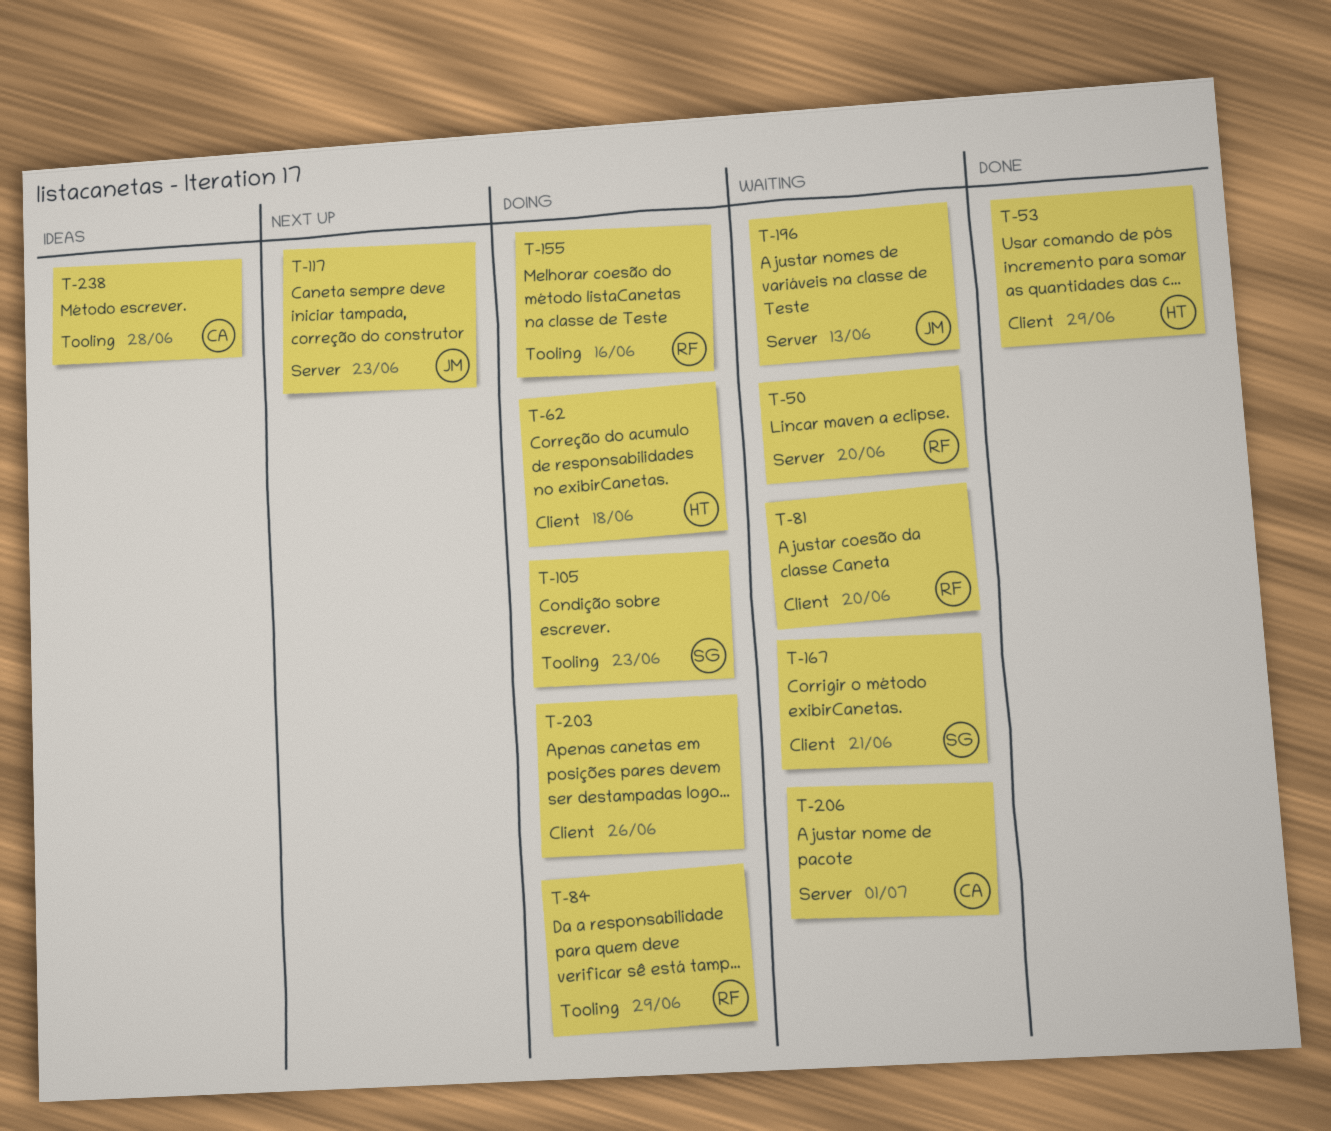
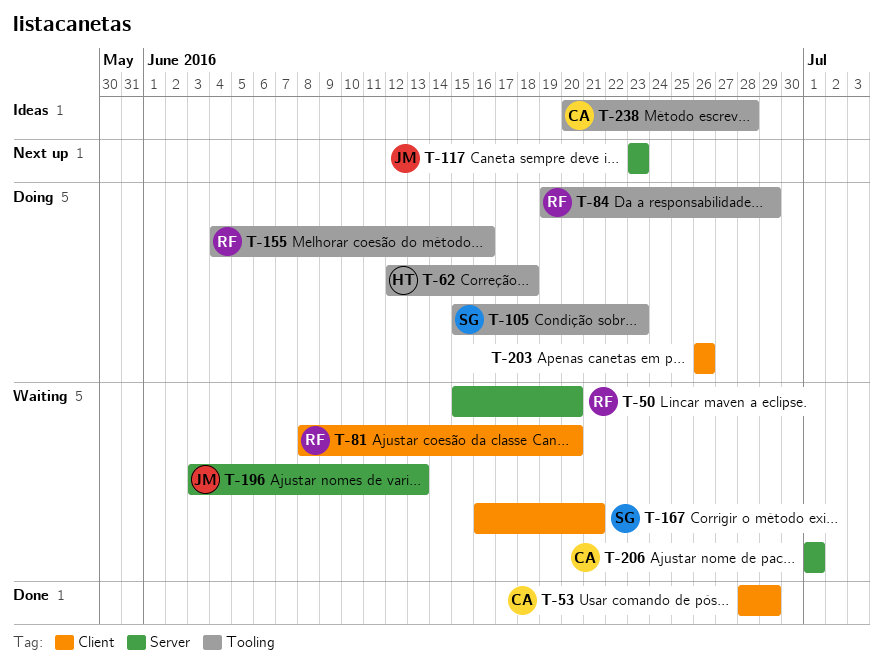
T-53, owner: HT -> CA
T-62, label: Client -> Tooling

